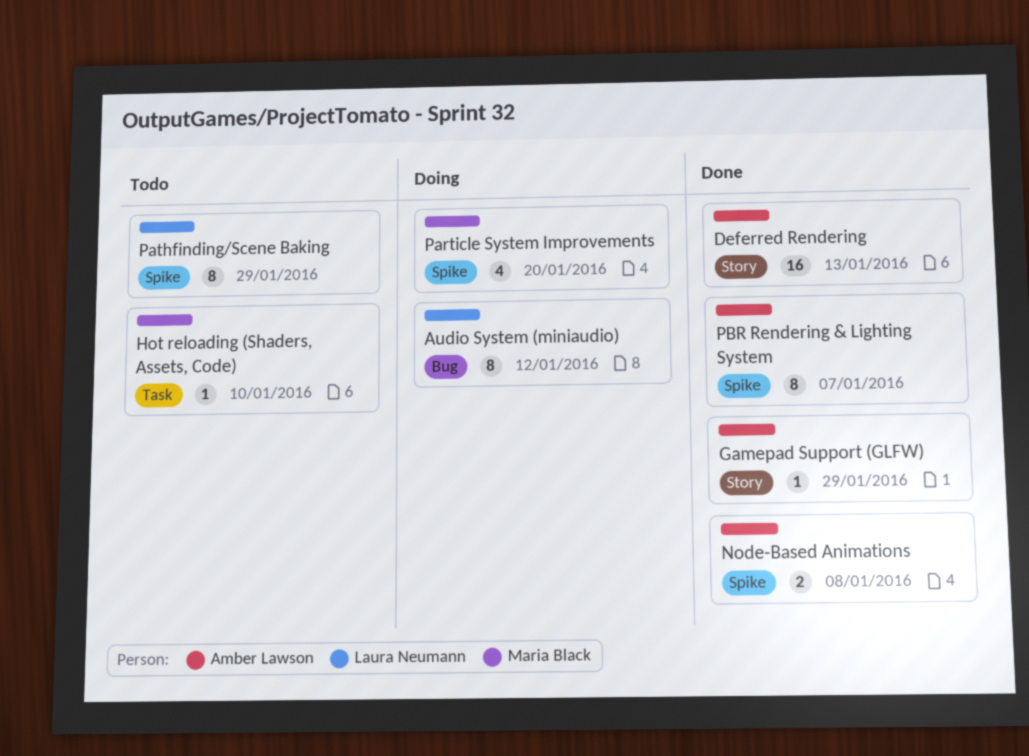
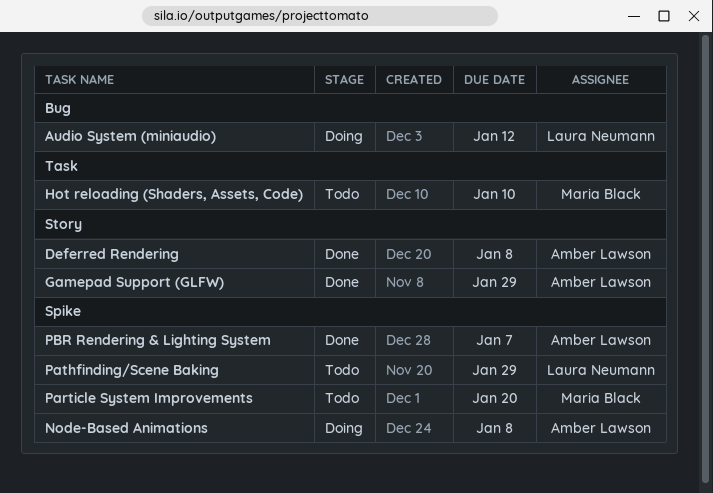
Deferred Rendering, due: Jan 13 -> Jan 8
Node-Based Animations, status: Done -> Doing
Particle System Improvements, status: Doing -> Todo

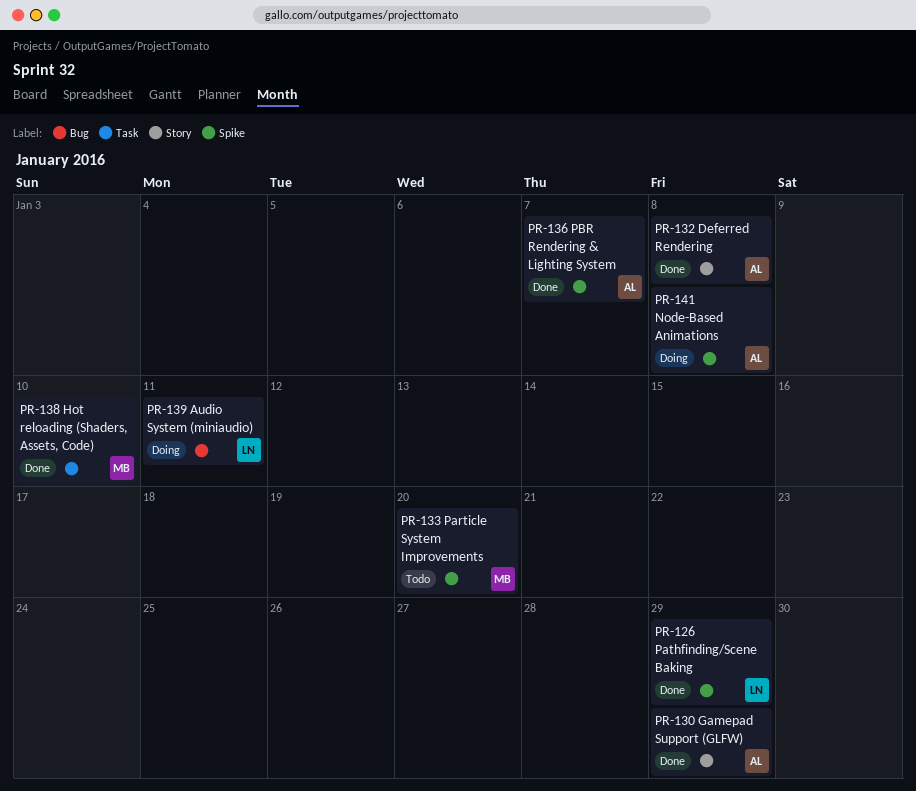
Audio System (miniaudio), due: Jan 12 -> Jan 11
Hot reloading (Shaders, Assets, Code), status: Todo -> Done
Pathfinding/Scene Baking, status: Todo -> Done

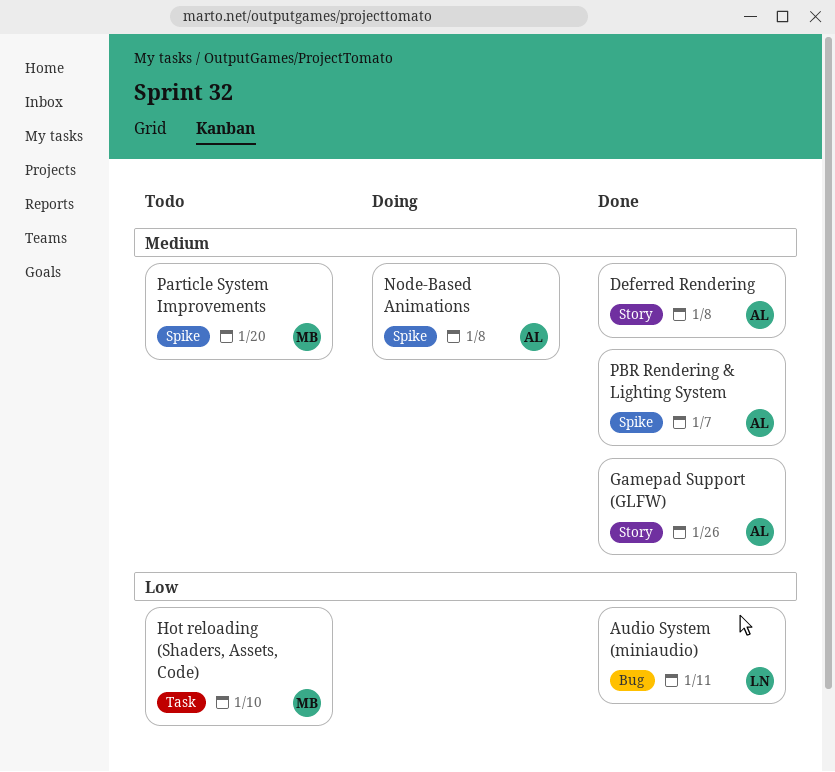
Audio System (miniaudio), status: Doing -> Done
Gamepad Support (GLFW), due: Jan 29 -> Jan 26
Hot reloading (Shaders, Assets, Code), status: Done -> Todo
Pathfinding/Scene Baking: present -> none

